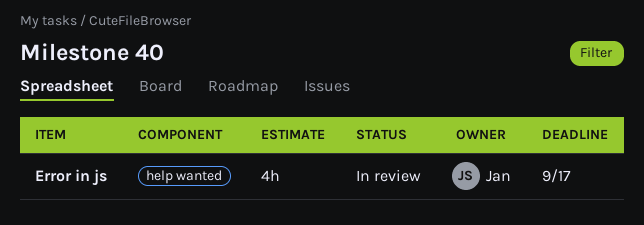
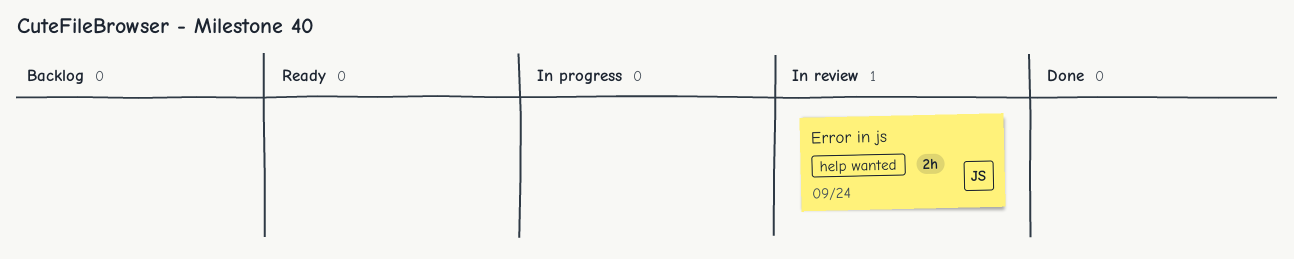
Error in js, estimate: 4h -> 2h
Error in js, due: Sep 17 -> Sep 24

